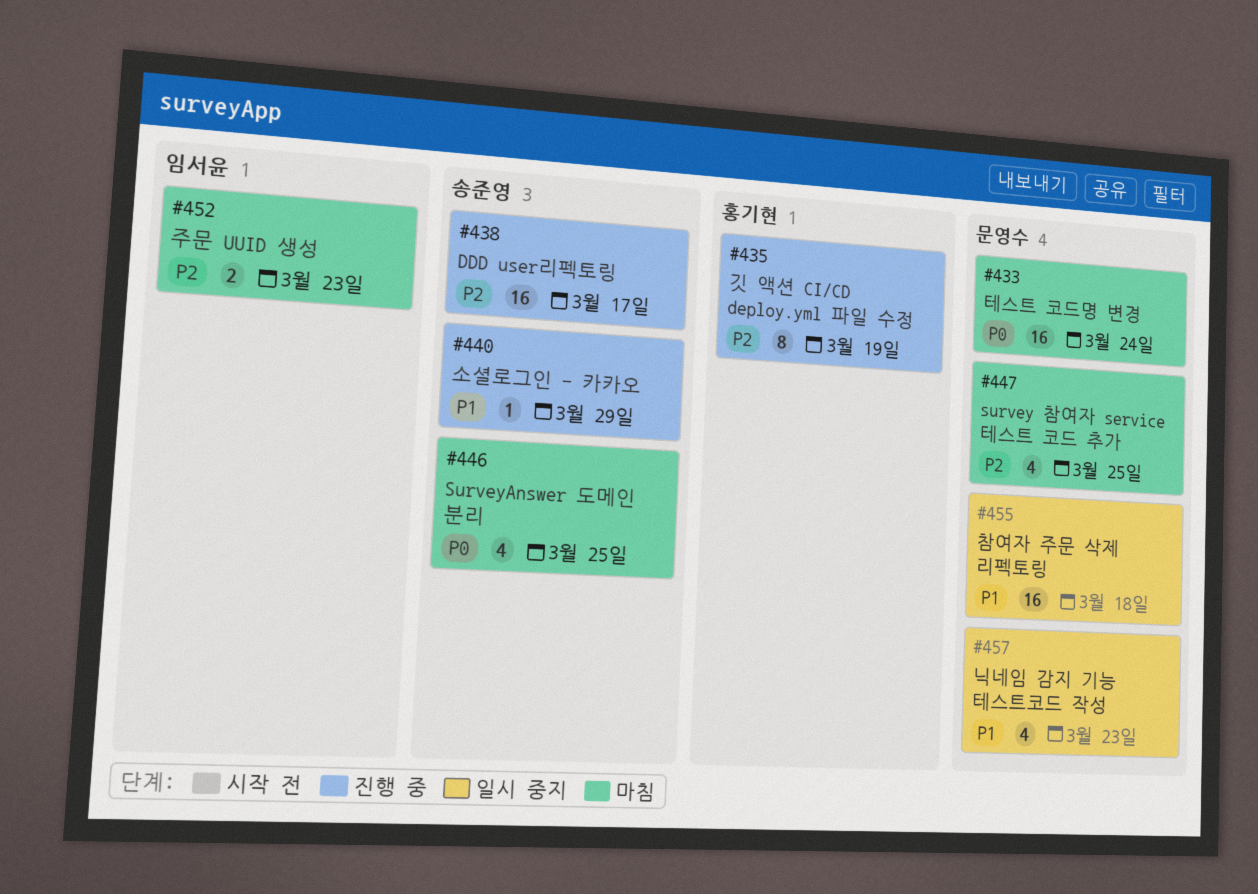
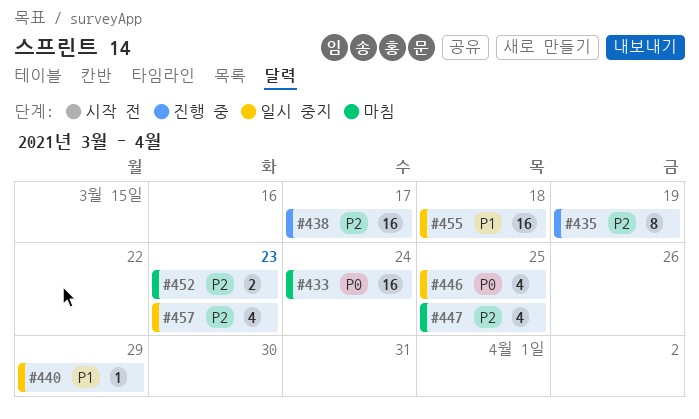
#440, status: 진행 중 -> 일시 중지
#446, status: 마침 -> 일시 중지
#457, priority: P1 -> P2

